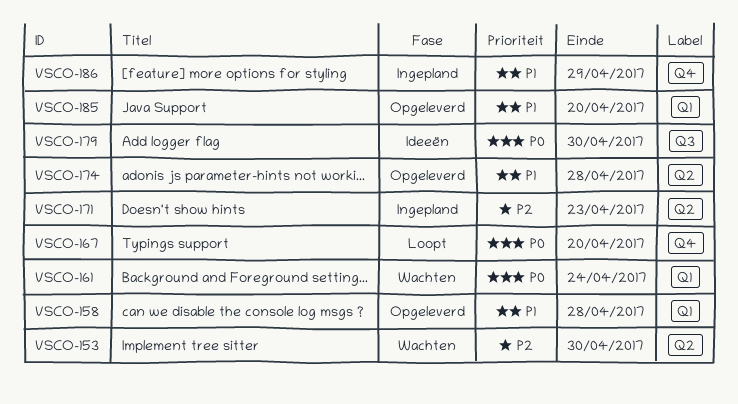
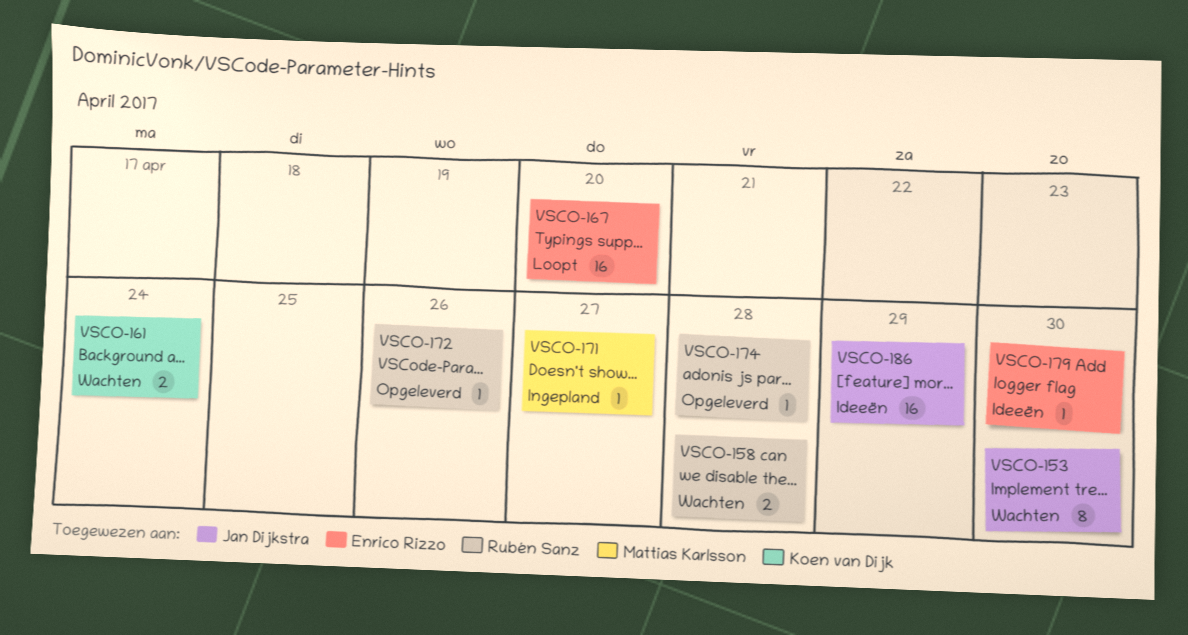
VSCO-158, status: Opgeleverd -> Wachten
VSCO-171, due: Apr 23 -> Apr 27
VSCO-172: none -> present
VSCO-185: present -> none
VSCO-186, status: Ingepland -> Ideeën

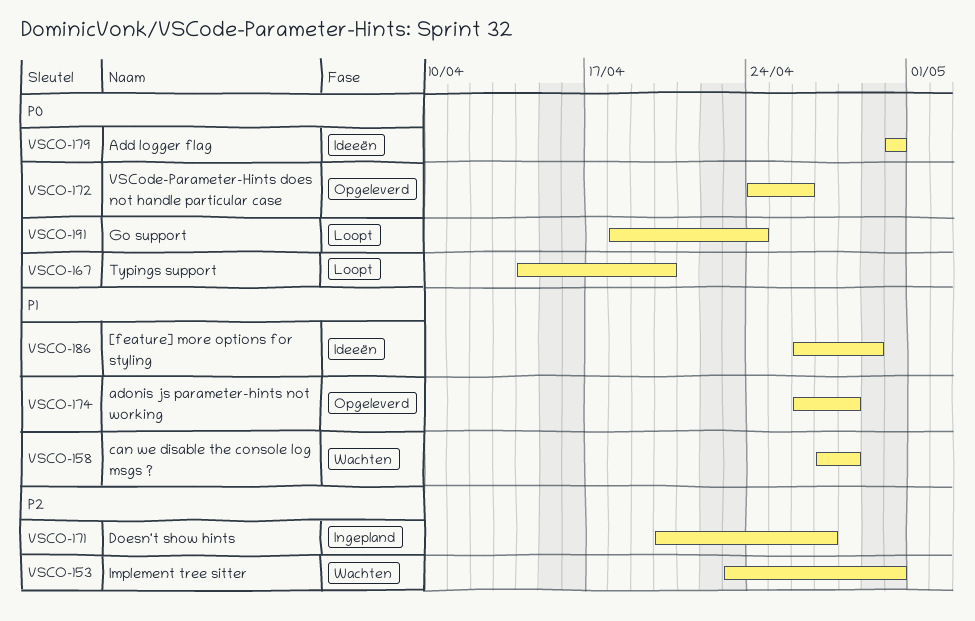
VSCO-161: present -> none
VSCO-191: none -> present

